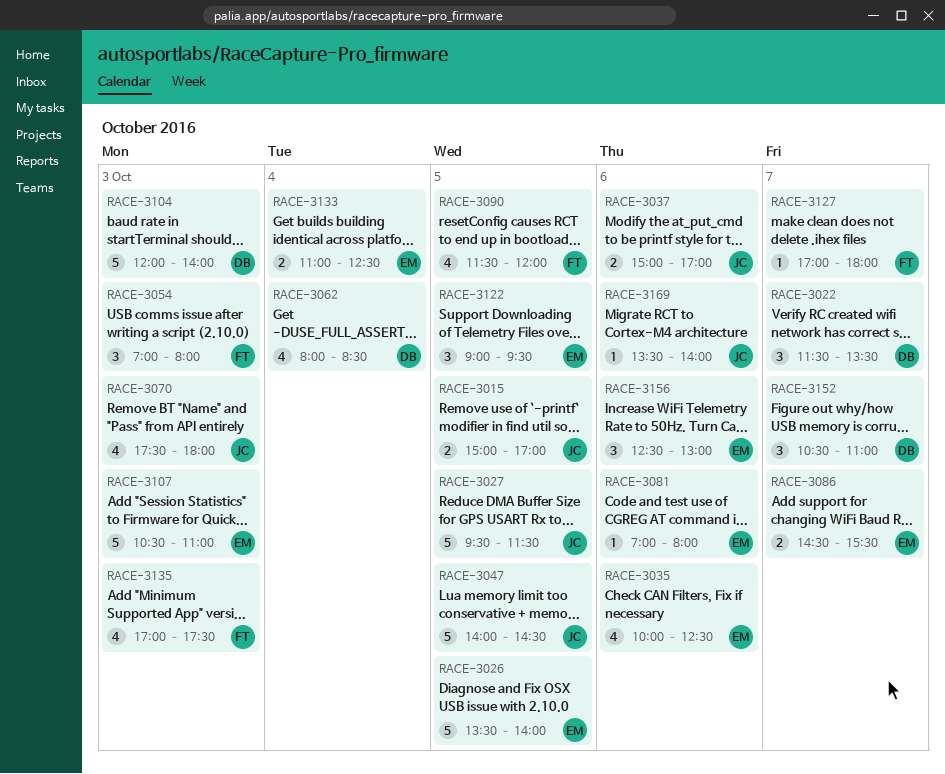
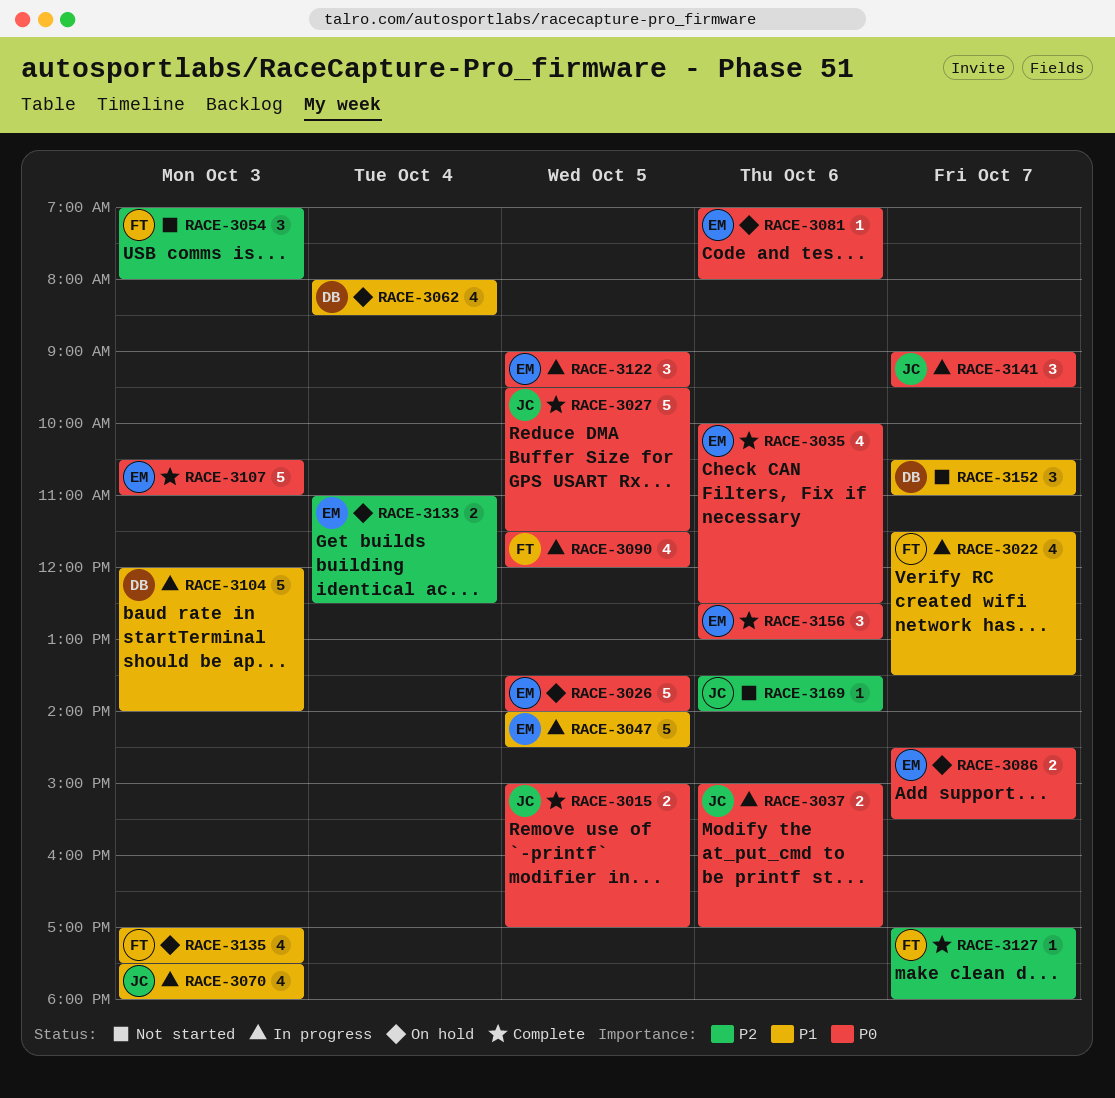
RACE-3022, owner: DB -> FT
RACE-3022, estimate: 3 -> 4
RACE-3047, owner: JC -> EM
RACE-3141: none -> present

